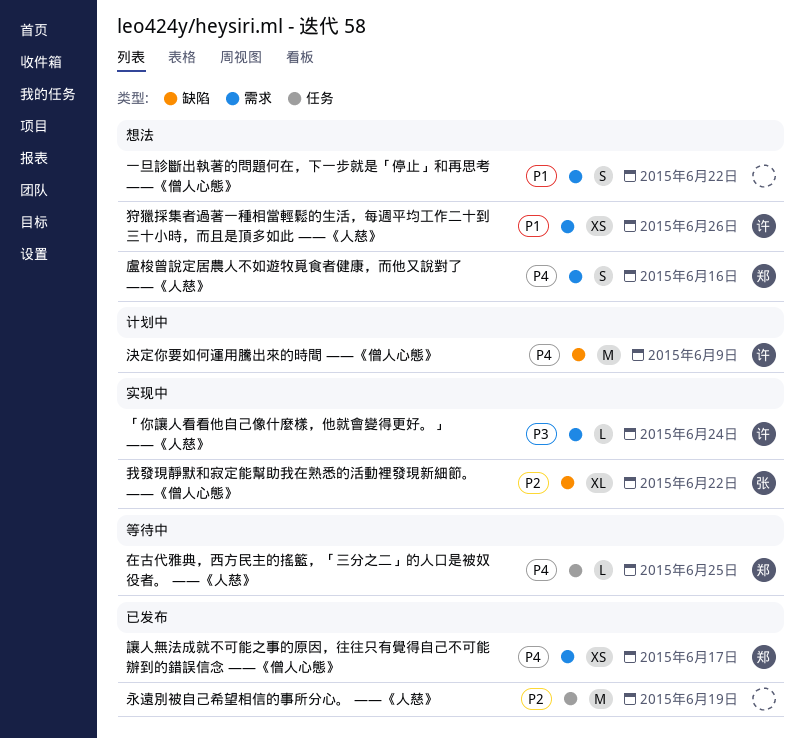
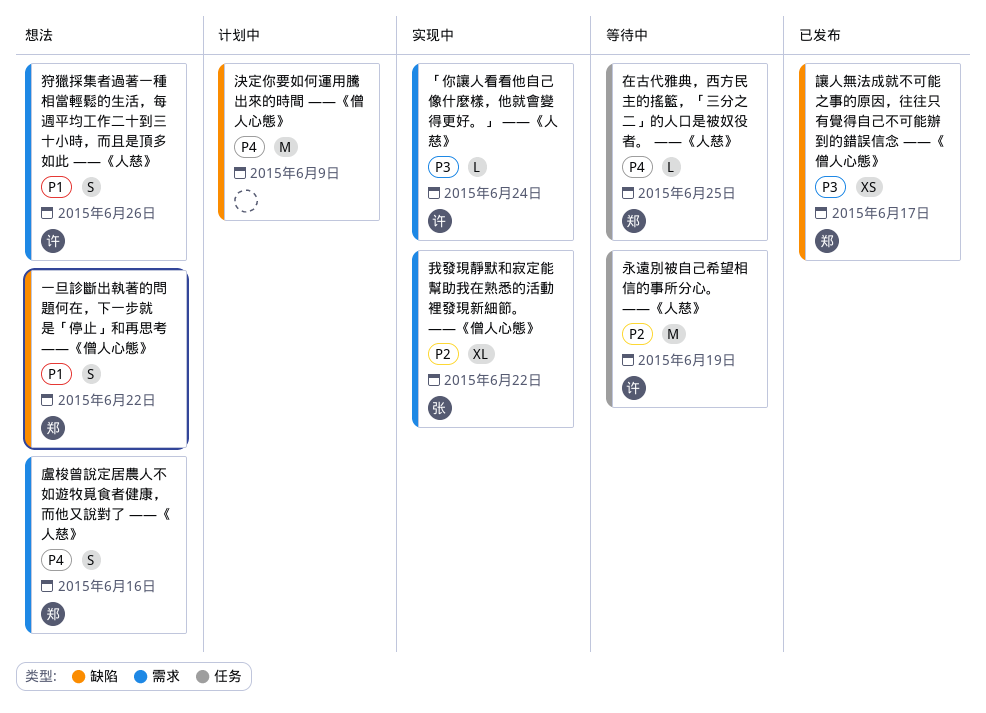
一旦診斷出執著的問題何在，下一步就是「停止」和再思考 ——《僧人心態》, owner: none -> 郑
一旦診斷出執著的問題何在，下一步就是「停止」和再思考 ——《僧人心態》, label: 需求 -> 缺陷
我發現靜默和寂定能幫助我在熟悉的活動裡發現新細節。 ——《僧人心態》, label: 缺陷 -> 需求
永遠別被自己希望相信的事所分心。 ——《人慈》, status: 已发布 -> 等待中
永遠別被自己希望相信的事所分心。 ——《人慈》, owner: none -> 许
決定你要如何運用騰出來的時間 ——《僧人心態》, owner: 许 -> none
狩獵採集者過著一種相當輕鬆的生活，每週平均工作二十到三十小時，而且是頂多如此 ——《人慈》, estimate: XS -> S
讓人無法成就不可能之事的原因，往往只有覺得自己不可能辦到的錯誤信念 ——《僧人心態》, priority: P4 -> P3
讓人無法成就不可能之事的原因，往往只有覺得自己不可能辦到的錯誤信念 ——《僧人心態》, label: 需求 -> 缺陷

